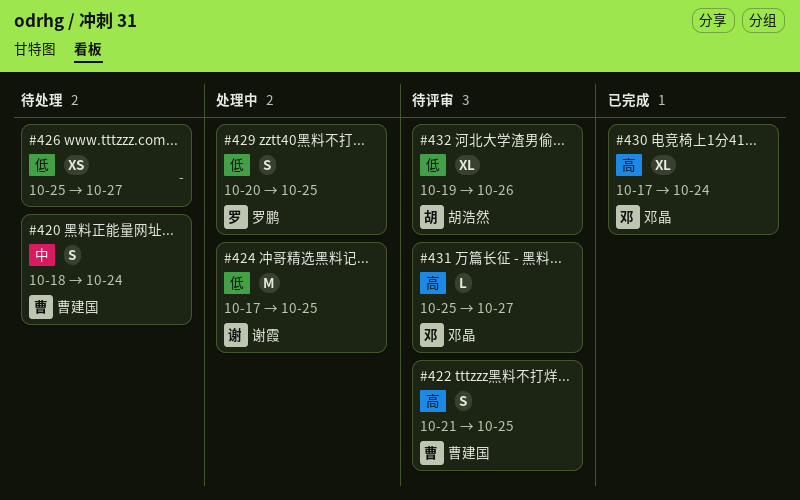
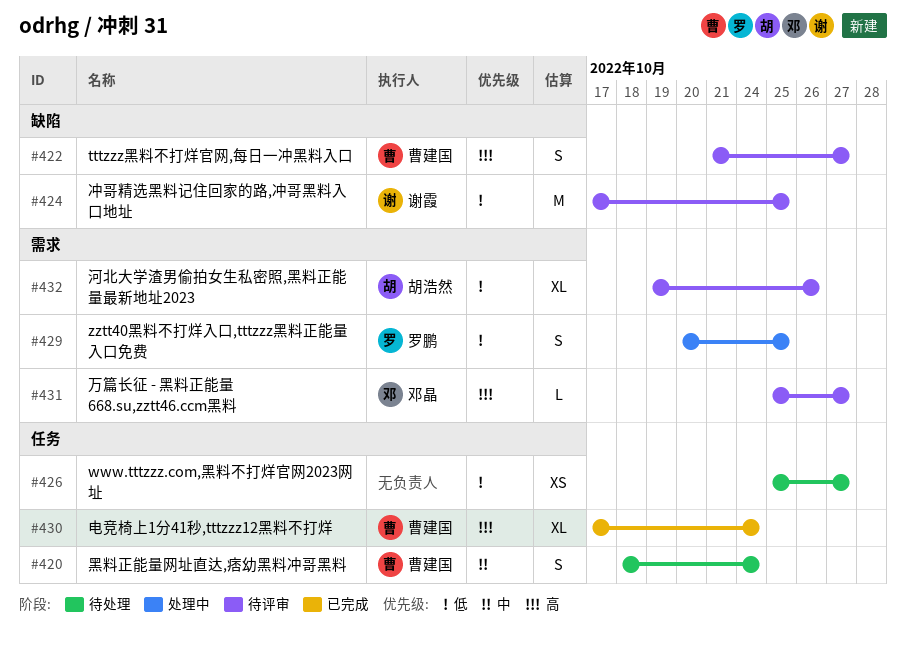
#422, due: Oct 25 -> Oct 27
#424, status: 处理中 -> 待评审
#430, owner: 邓晶 -> 曹建国

